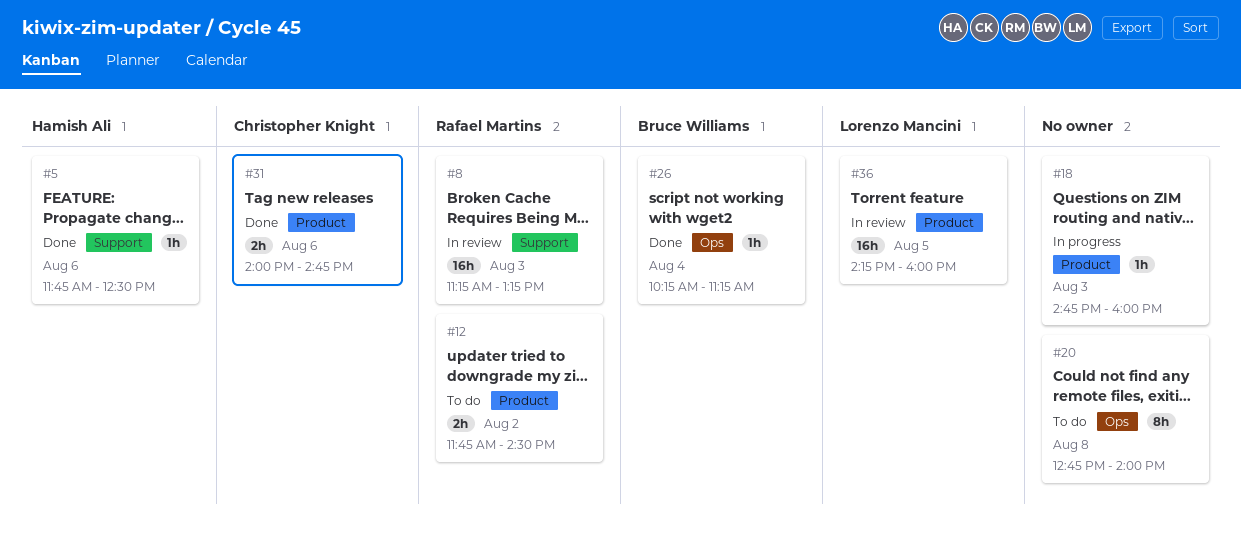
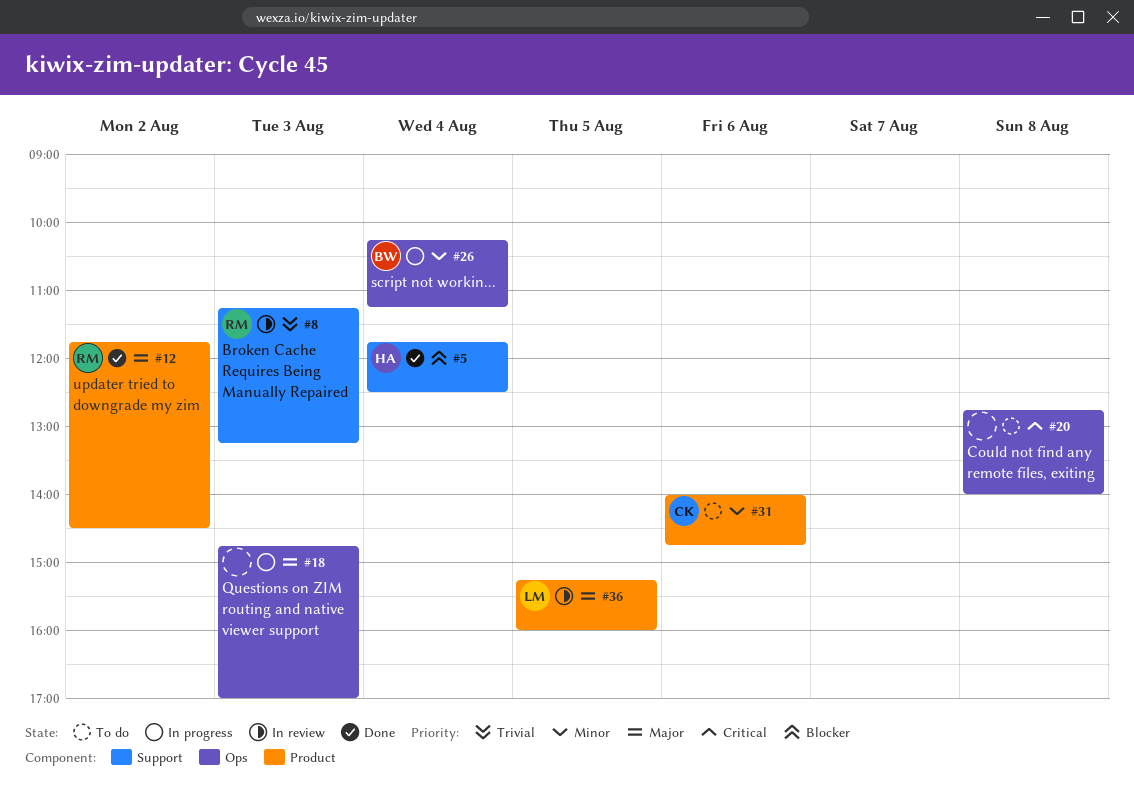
#5, day: Aug 6 -> Aug 4
#12, status: To do -> Done
#18, label: Product -> Ops
#18, ends: 16:00 -> 17:00
#26, status: Done -> In progress
#31, status: Done -> To do
#36, begins: 14:15 -> 15:15

